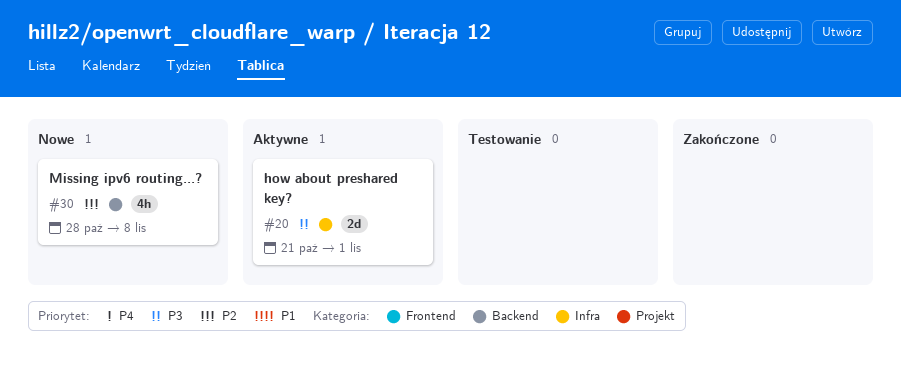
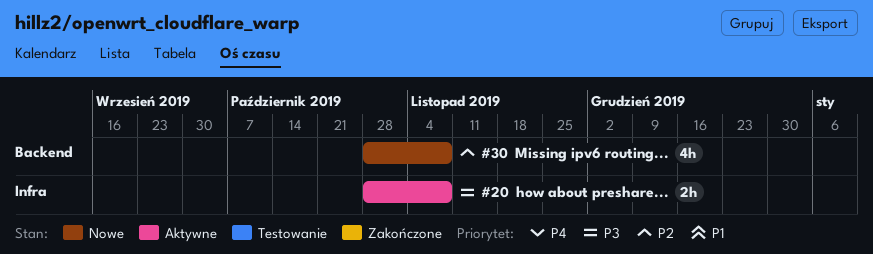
#20, estimate: 2d -> 2h
#20, start: Oct 21 -> Oct 28
#20, due: Nov 1 -> Nov 8

